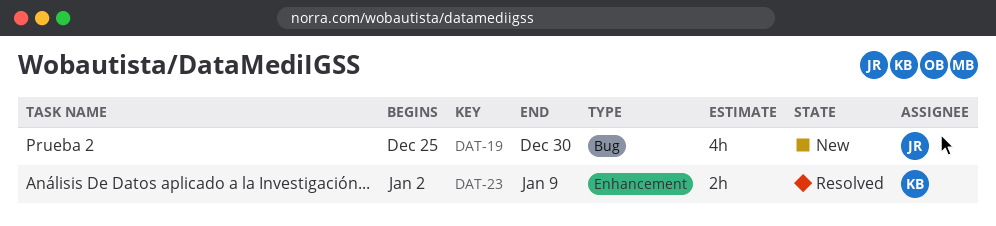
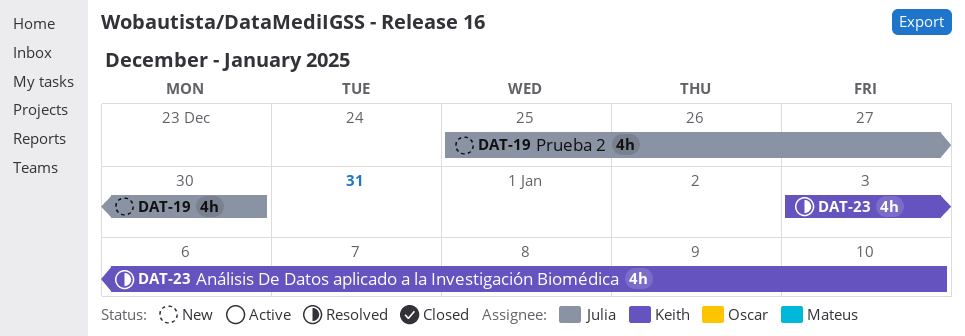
DAT-23, estimate: 2h -> 4h
DAT-23, start: Jan 2 -> Jan 3
DAT-23, due: Jan 9 -> Jan 10

